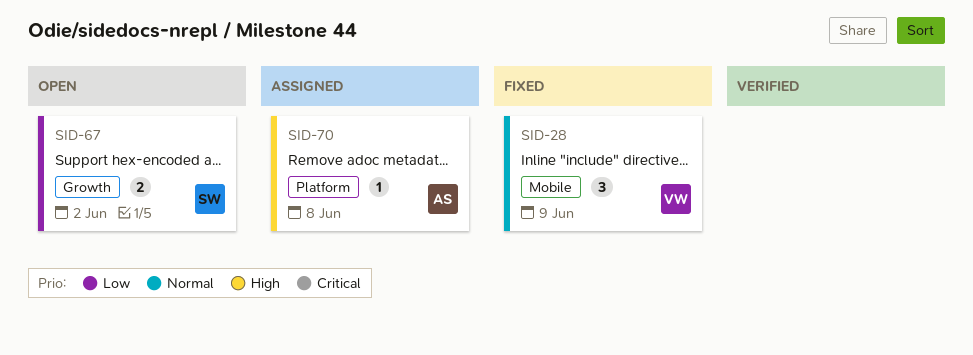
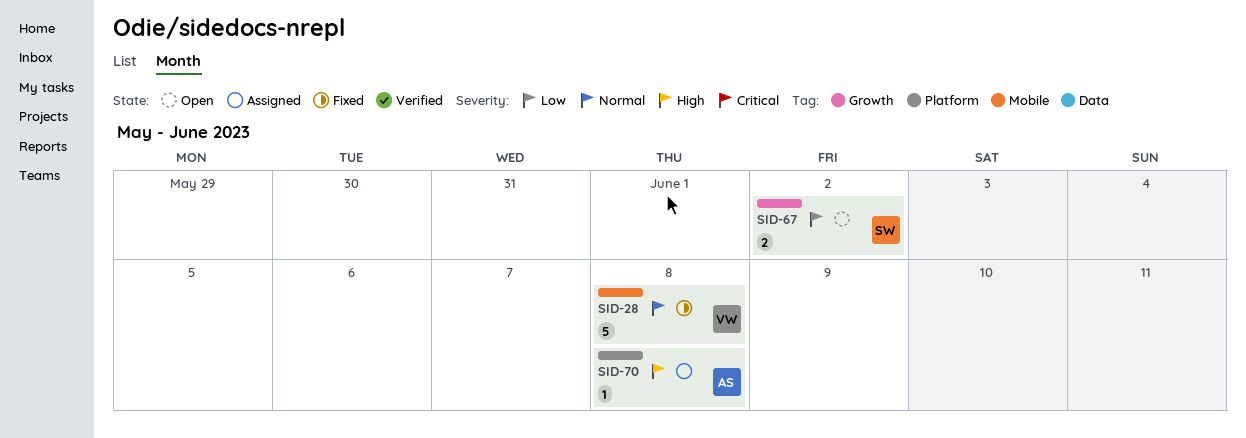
SID-28, estimate: 3 -> 5
SID-28, due: Jun 9 -> Jun 8

